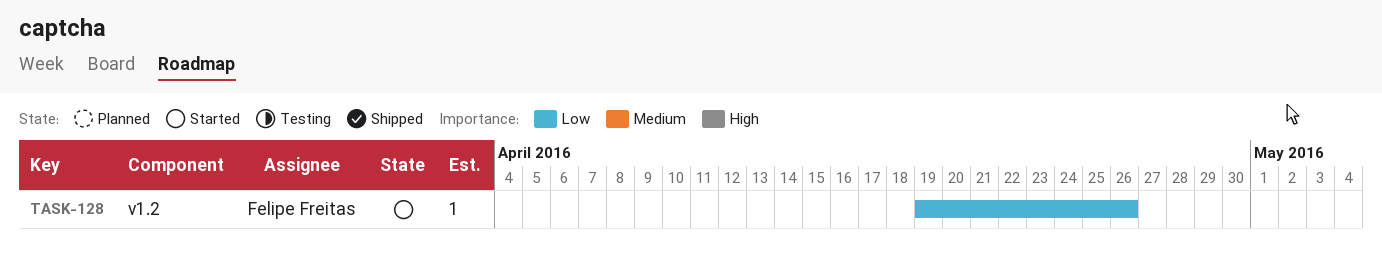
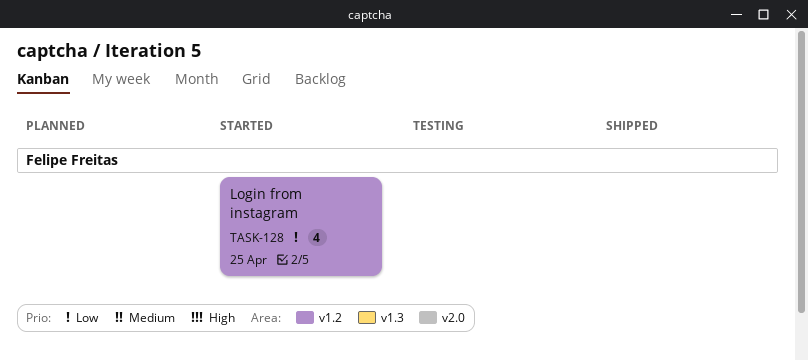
TASK-128, estimate: 1 -> 4
TASK-128, due: Apr 26 -> Apr 25

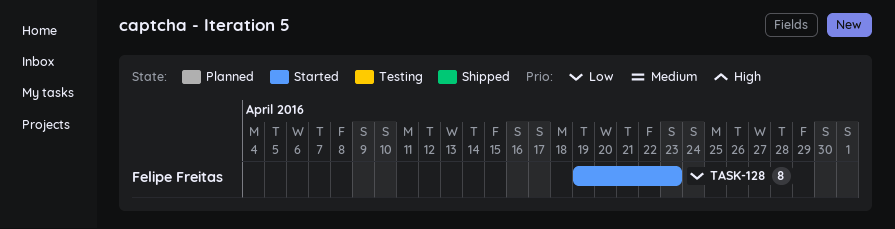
TASK-128, estimate: 4 -> 8
TASK-128, due: Apr 25 -> Apr 23

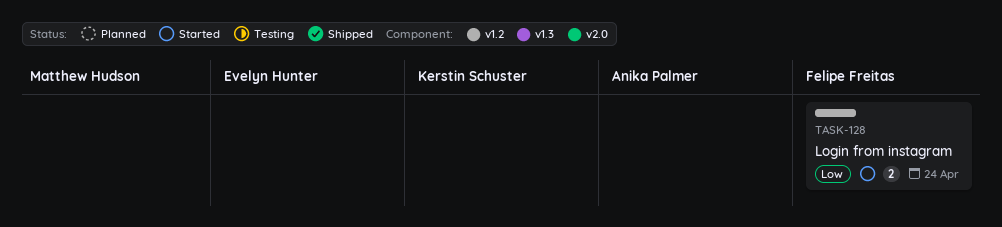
TASK-128, estimate: 8 -> 2
TASK-128, due: Apr 23 -> Apr 24

